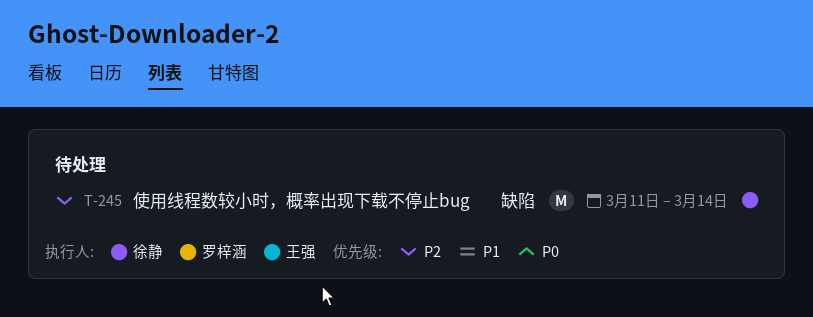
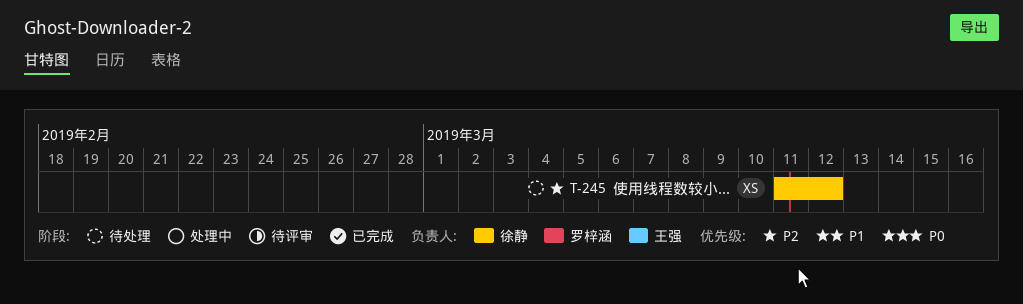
T-245, estimate: M -> XS
T-245, due: Mar 14 -> Mar 12

